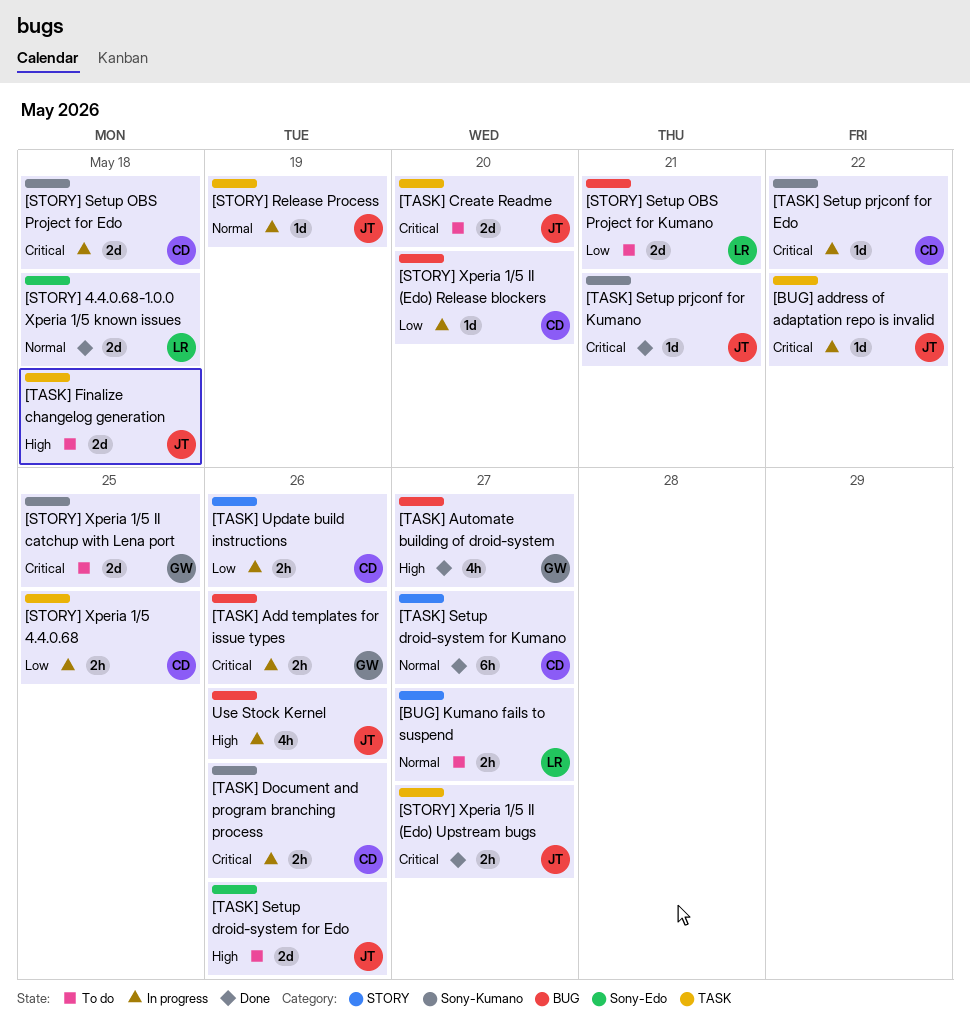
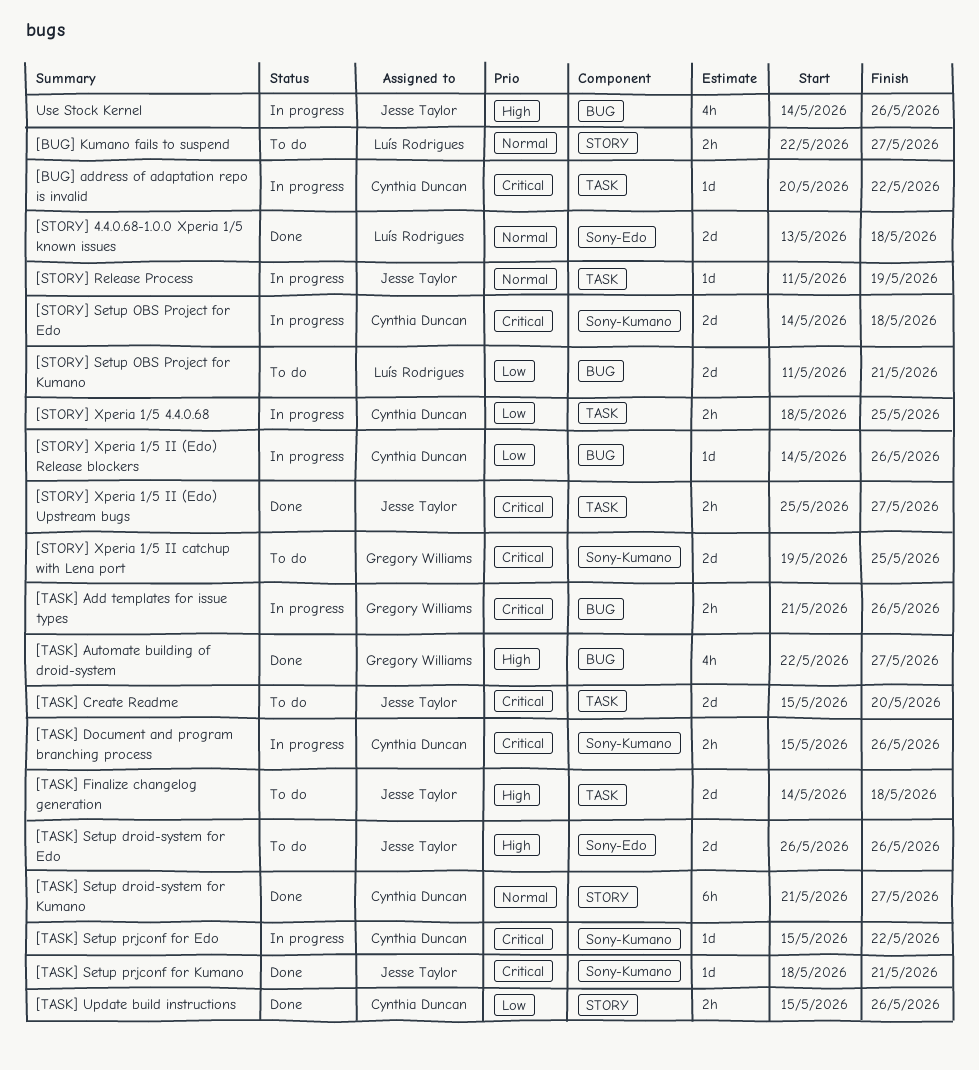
[BUG] address of adaptation repo is invalid, owner: Jesse Taylor -> Cynthia Duncan
[STORY] Xperia 1/5 II (Edo) Release blockers, due: May 20 -> May 26
[TASK] Update build instructions, status: In progress -> Done

